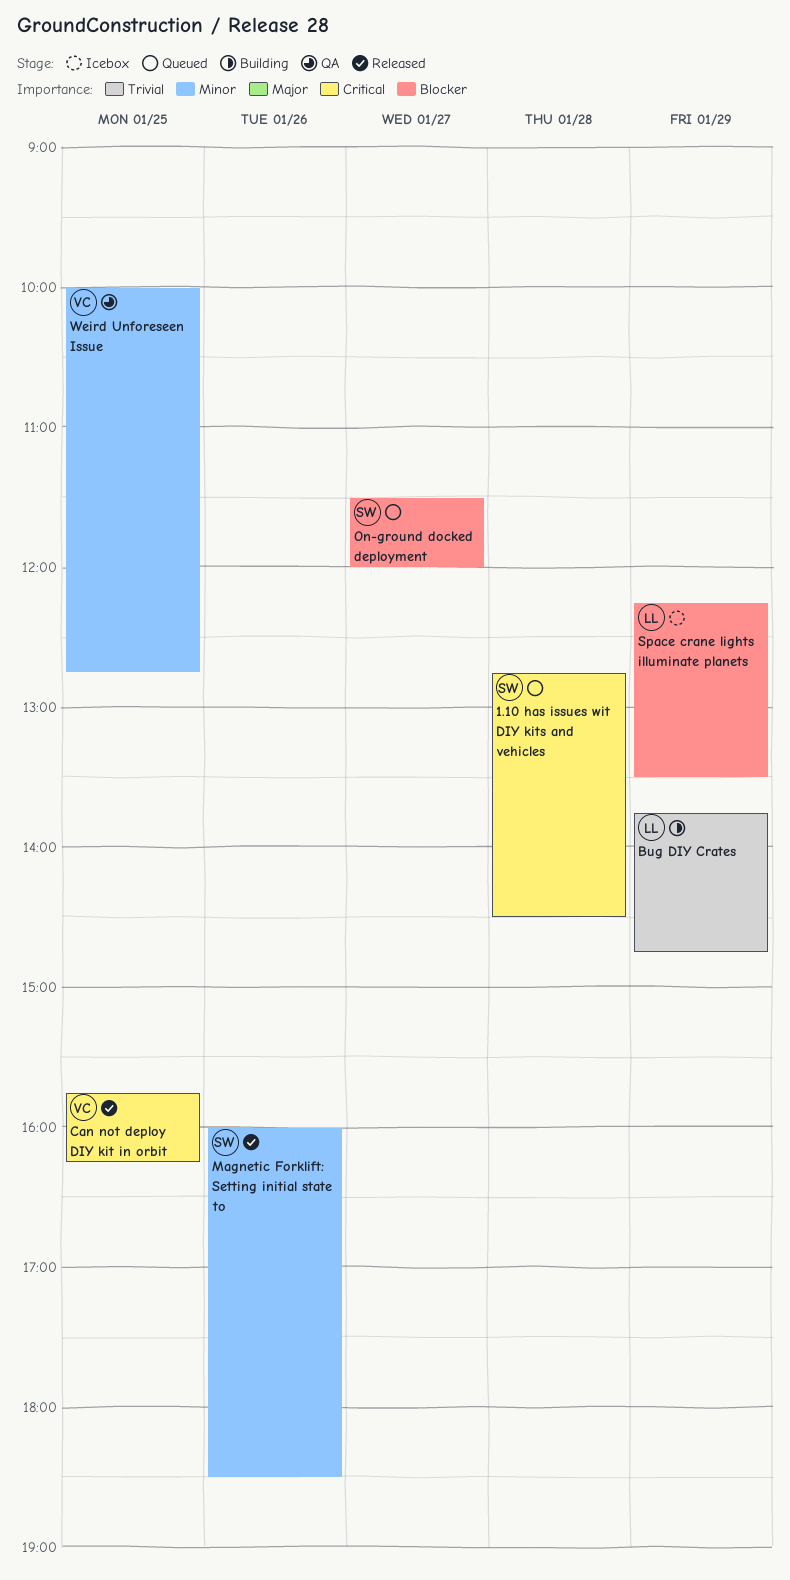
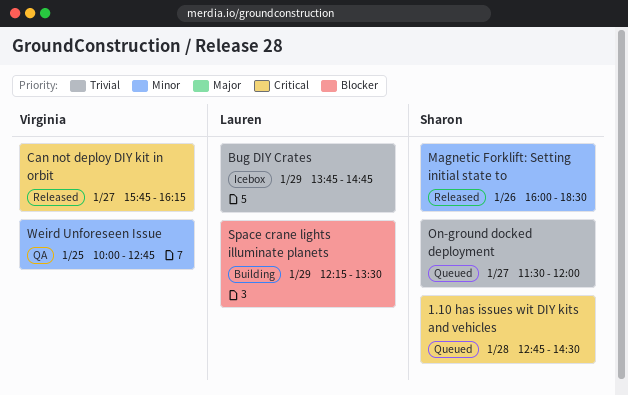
Bug DIY Crates, status: Building -> Icebox
Can not deploy DIY kit in orbit, day: Jan 25 -> Jan 27
On-ground docked deployment, priority: Blocker -> Trivial
Space crane lights illuminate planets, status: Icebox -> Building

